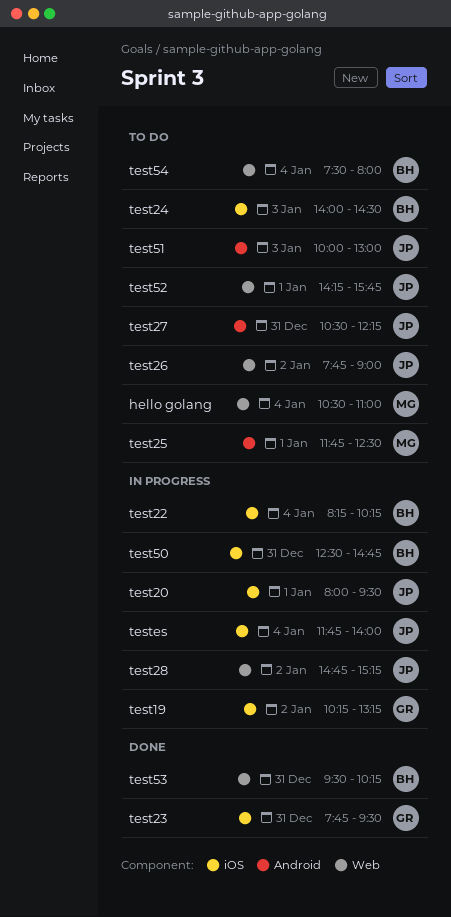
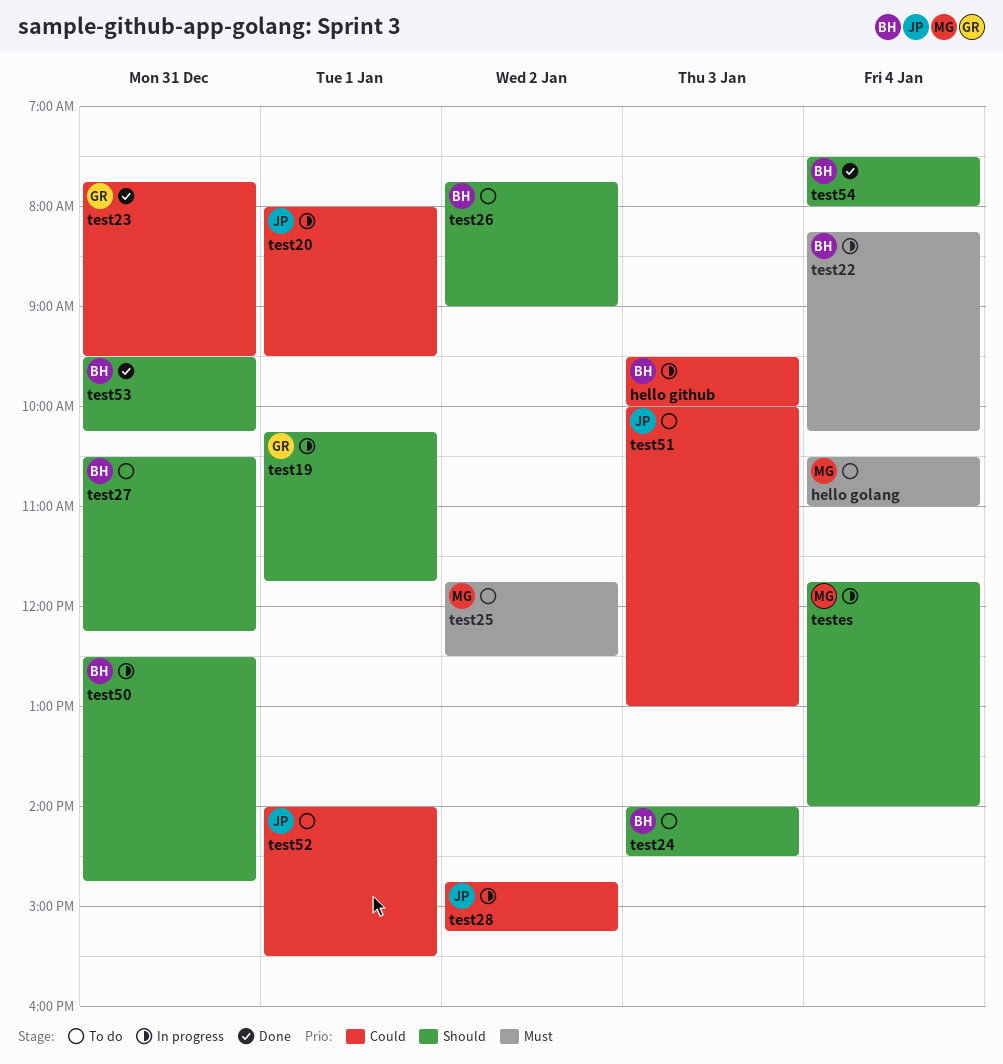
hello github: none -> present
test19, day: Jan 2 -> Jan 1
test19, ends: 13:15 -> 11:45
test25, day: Jan 1 -> Jan 2
test26, owner: JP -> BH
test27, owner: JP -> BH
test52, begins: 14:15 -> 14:00
test52, ends: 15:45 -> 15:30
test54, status: To do -> Done
testes, owner: JP -> MG

